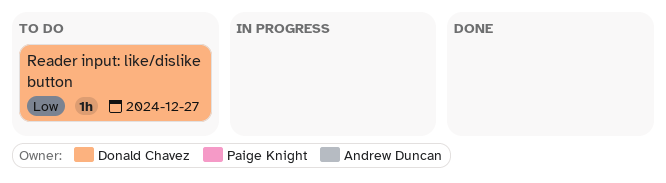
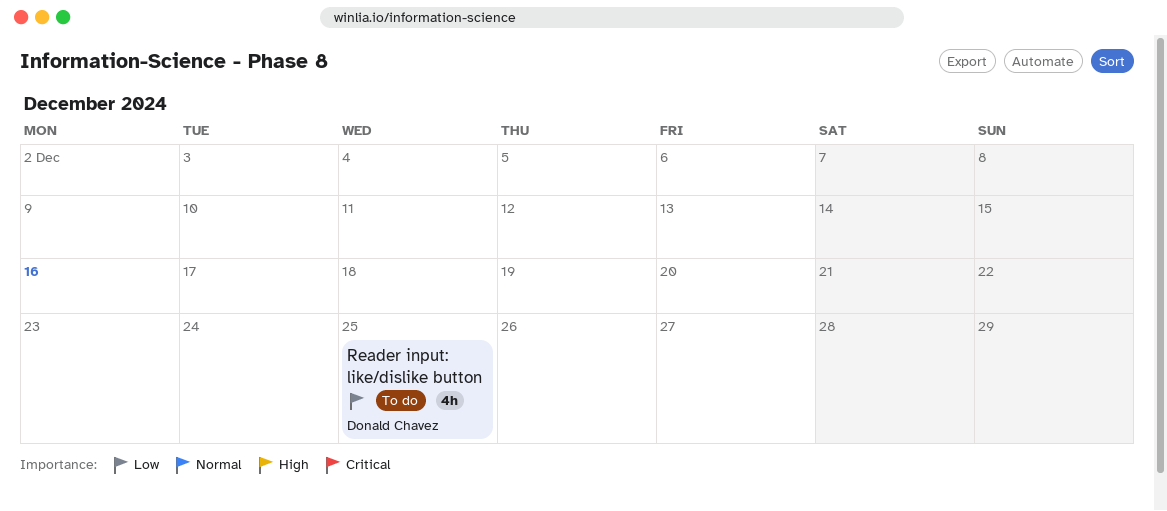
Reader input: like/dislike button, estimate: 1h -> 4h
Reader input: like/dislike button, due: Dec 27 -> Dec 25

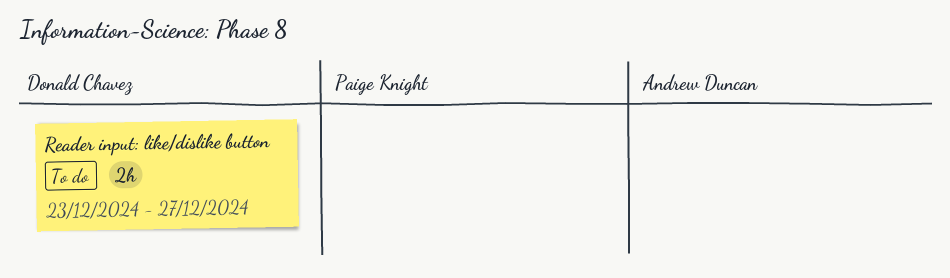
Reader input: like/dislike button, estimate: 4h -> 2h
Reader input: like/dislike button, due: Dec 25 -> Dec 27

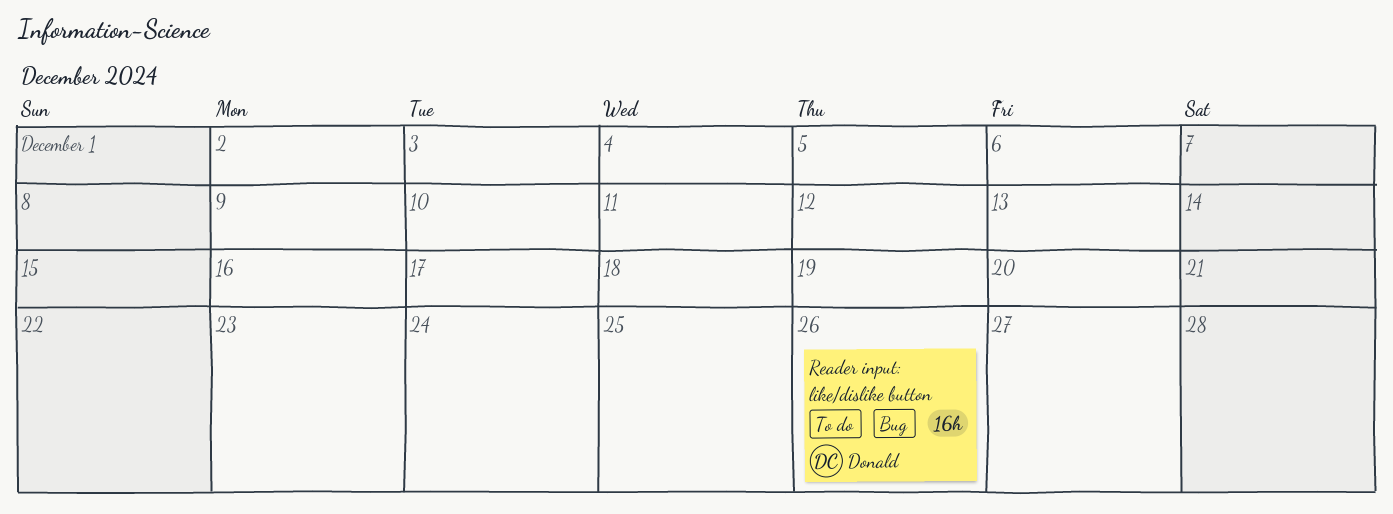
Reader input: like/dislike button, estimate: 2h -> 16h
Reader input: like/dislike button, due: Dec 27 -> Dec 26

